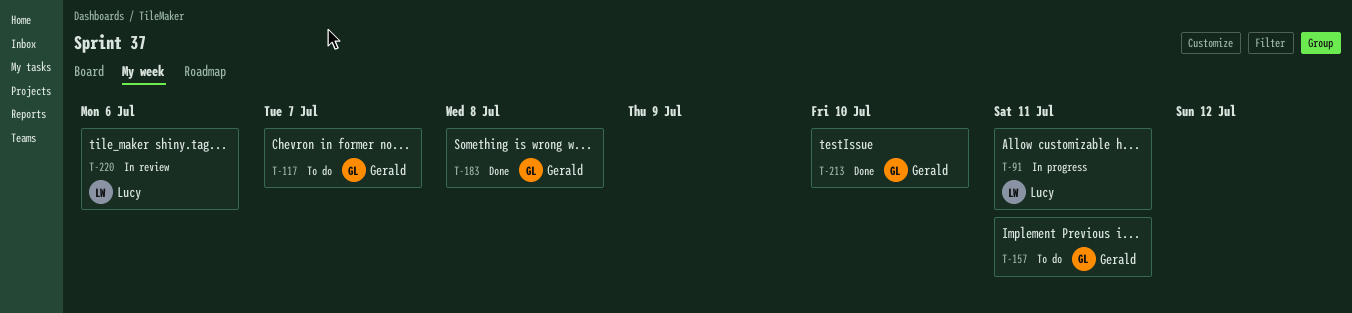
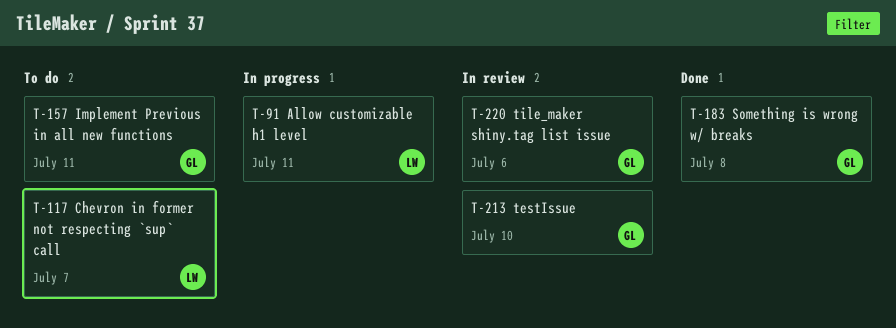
T-117, owner: Gerald -> Lucy
T-213, status: Done -> In review
T-220, owner: Lucy -> Gerald

